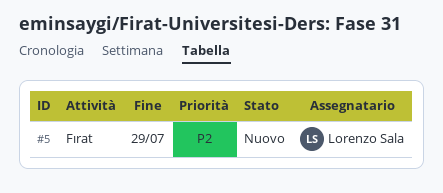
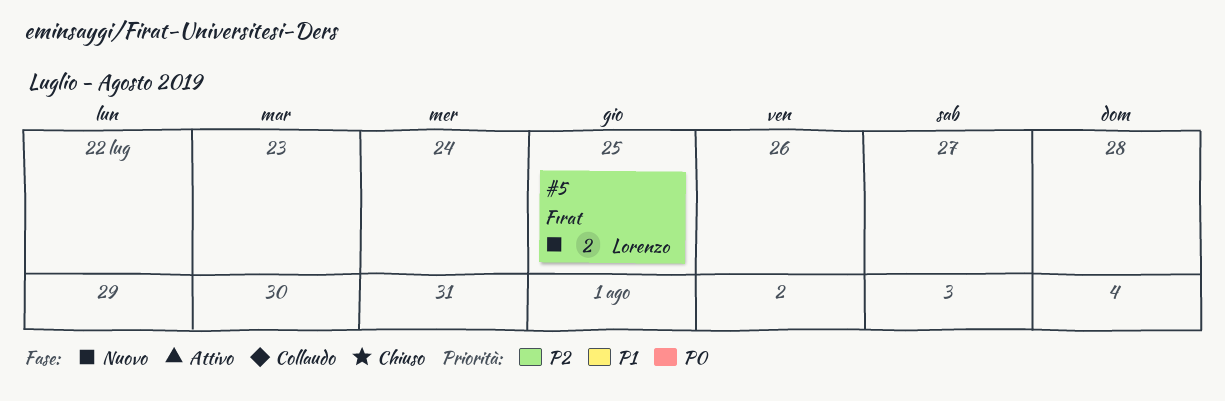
#5, due: Jul 29 -> Jul 25

